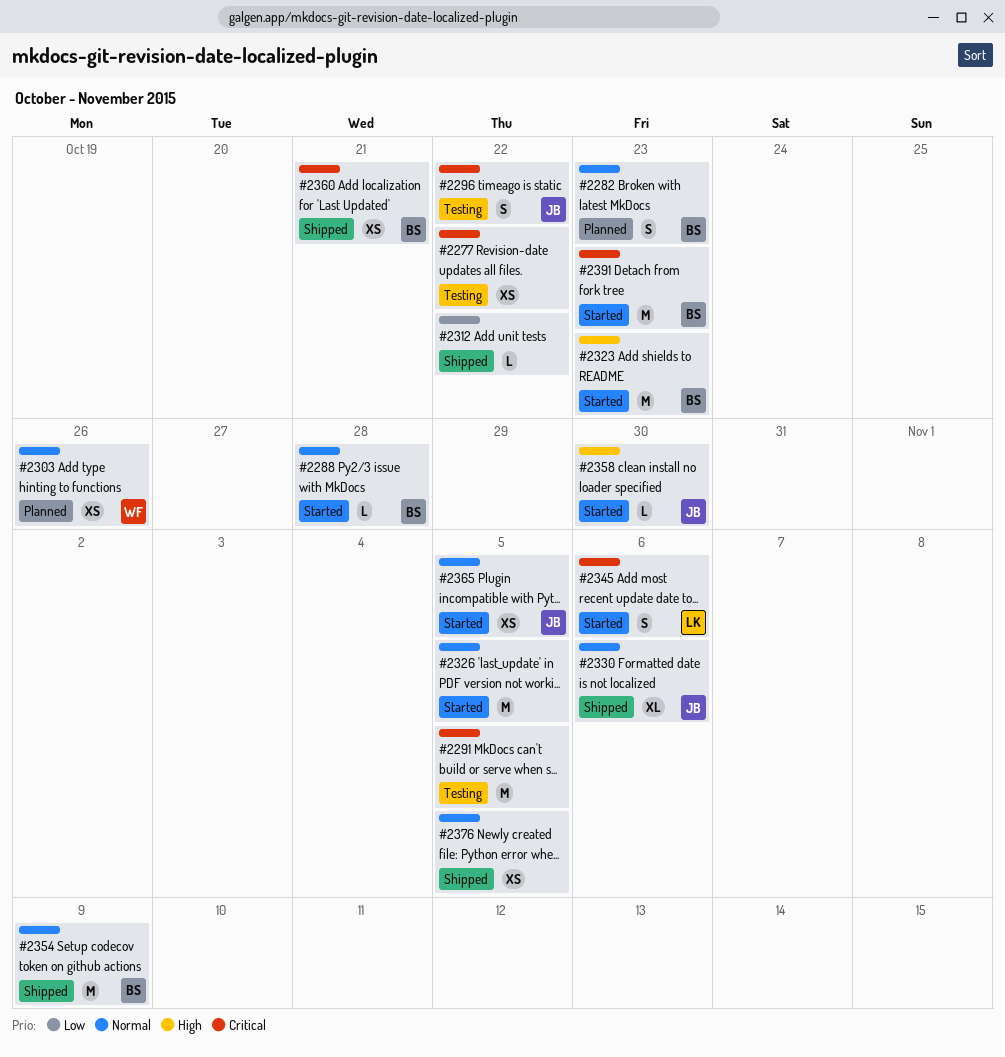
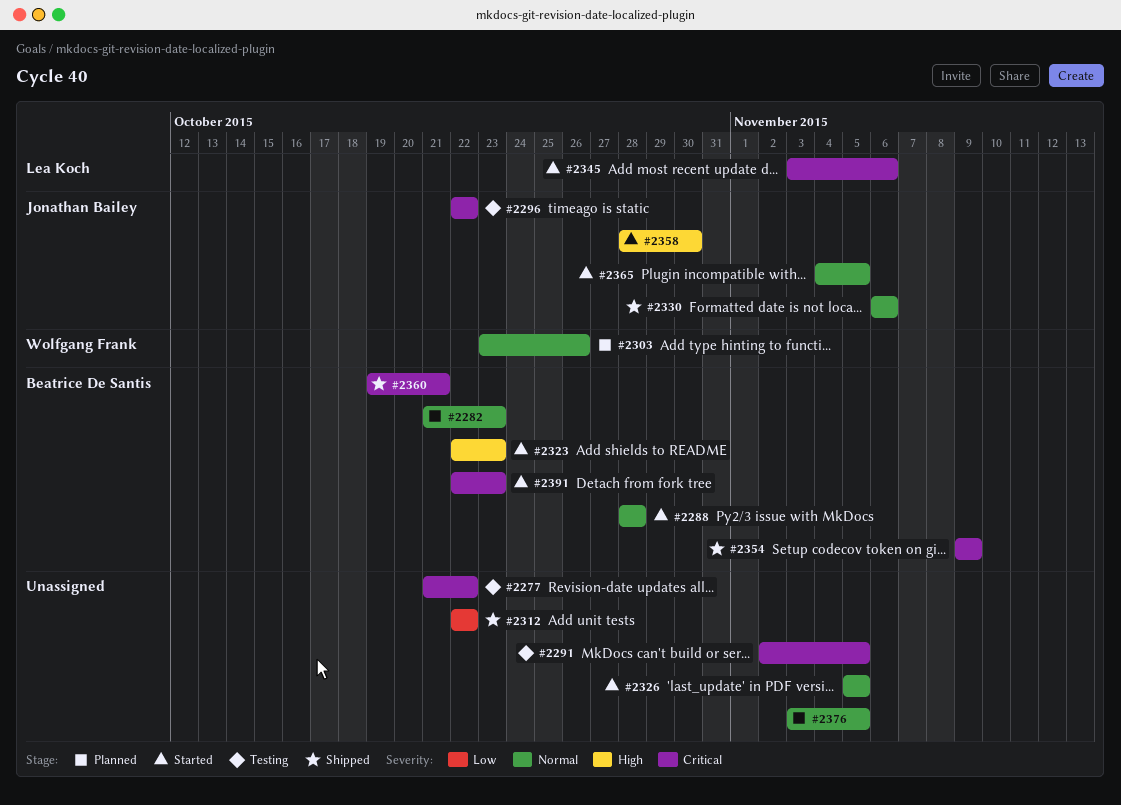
#2354, priority: Normal -> Critical
#2376, status: Shipped -> Planned

